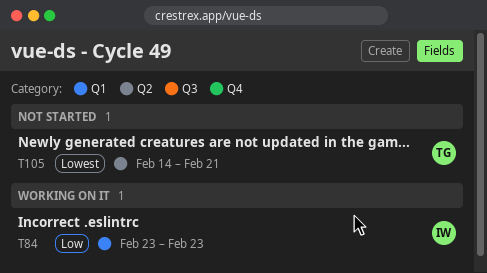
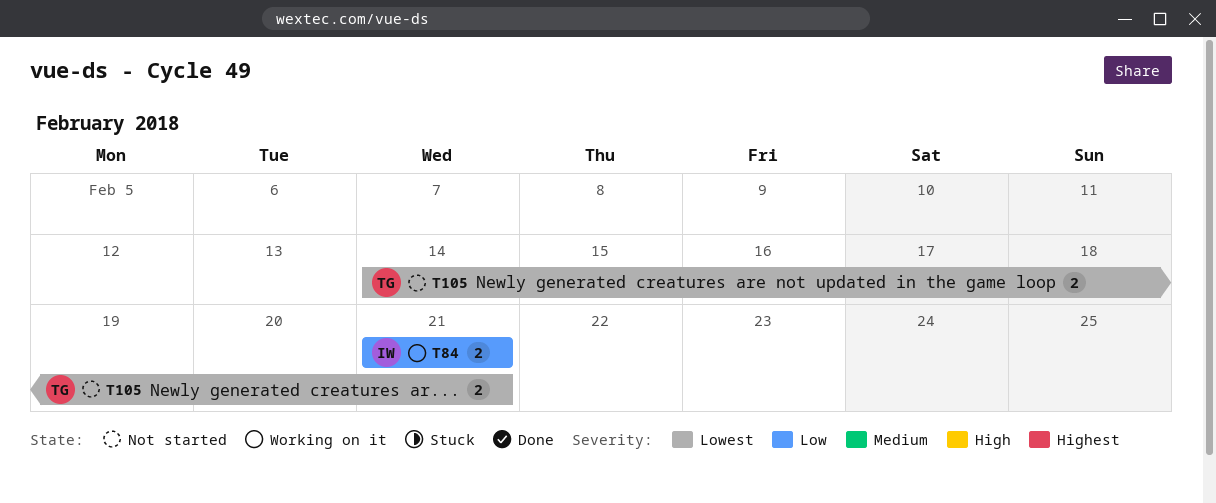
T84, start: Feb 23 -> Feb 21
T84, due: Feb 23 -> Feb 21

